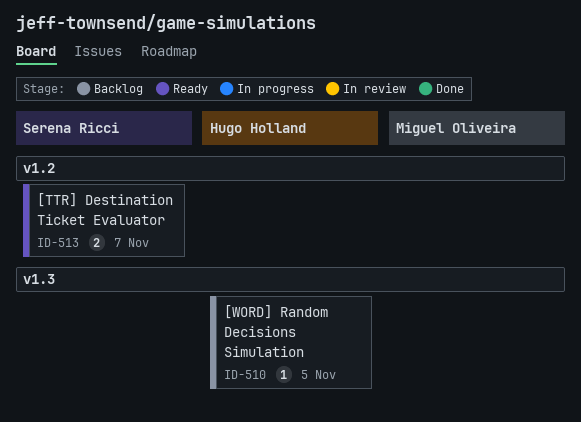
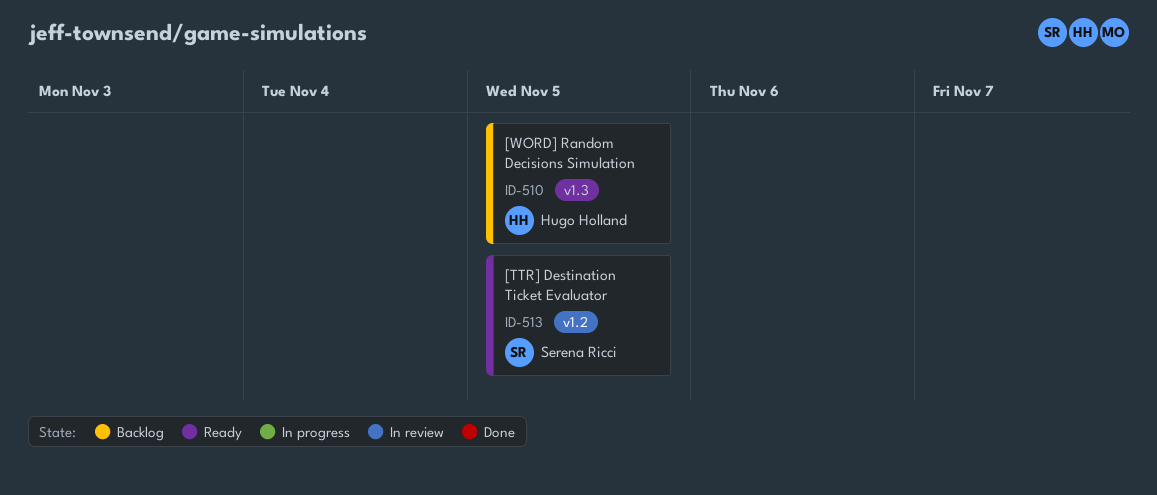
ID-513, due: Nov 7 -> Nov 5

